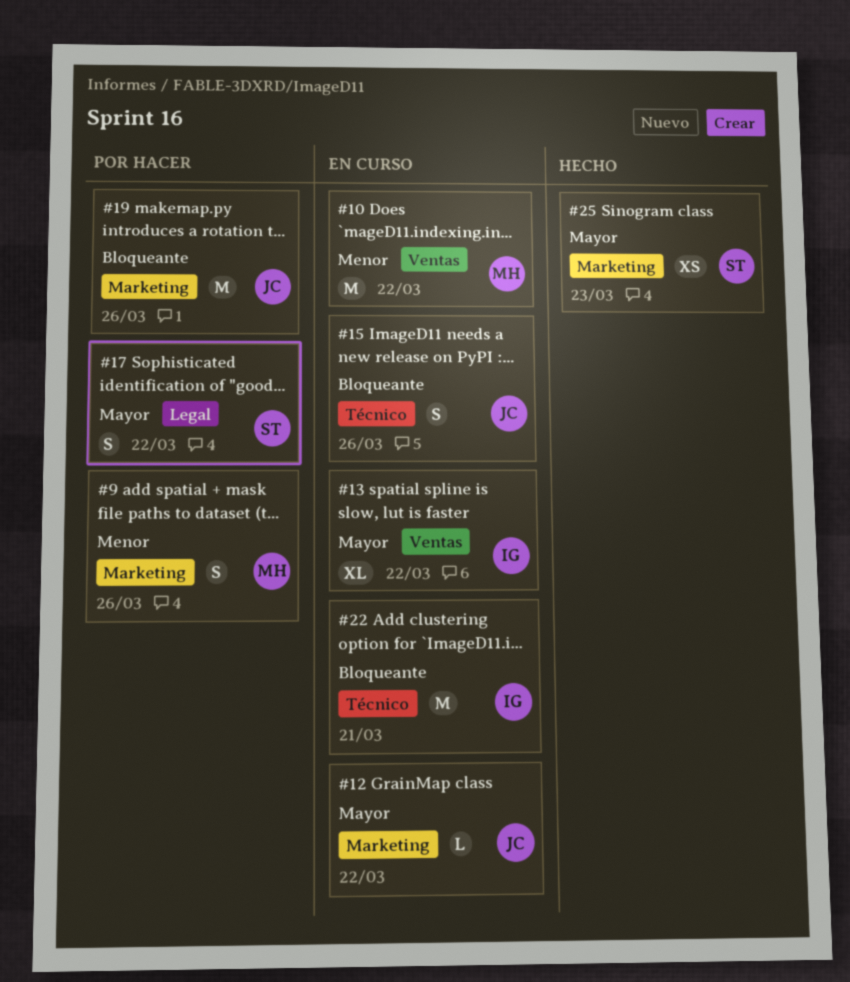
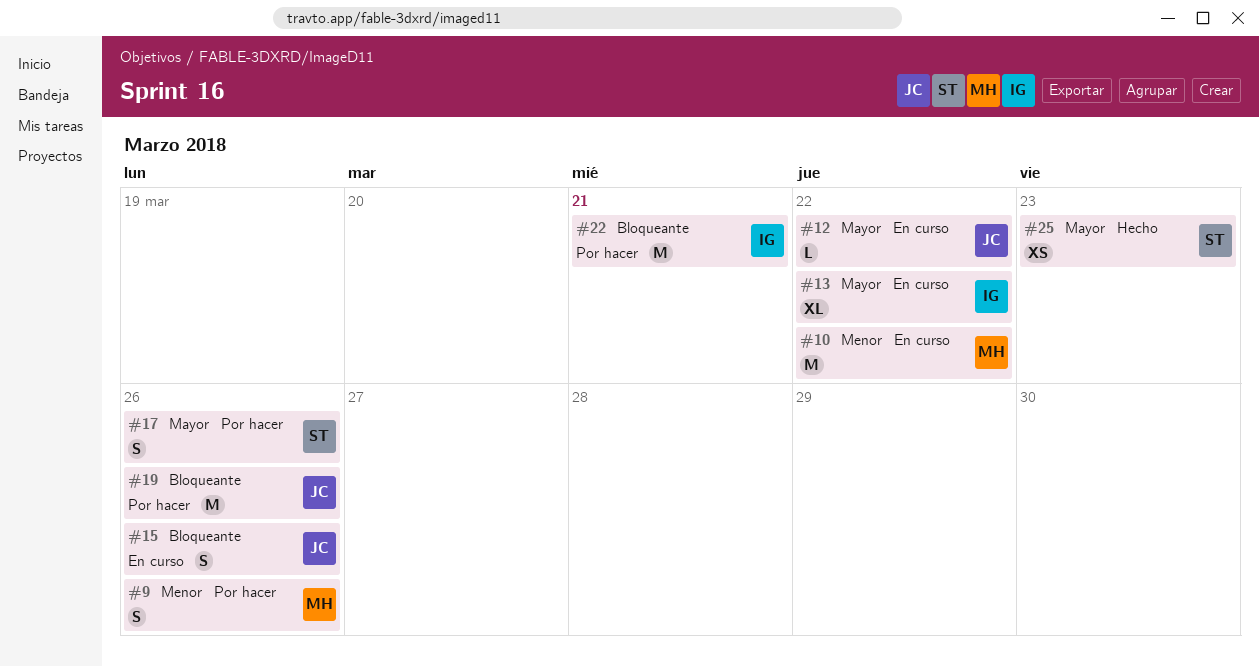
#17, due: Mar 22 -> Mar 26
#22, status: En curso -> Por hacer

